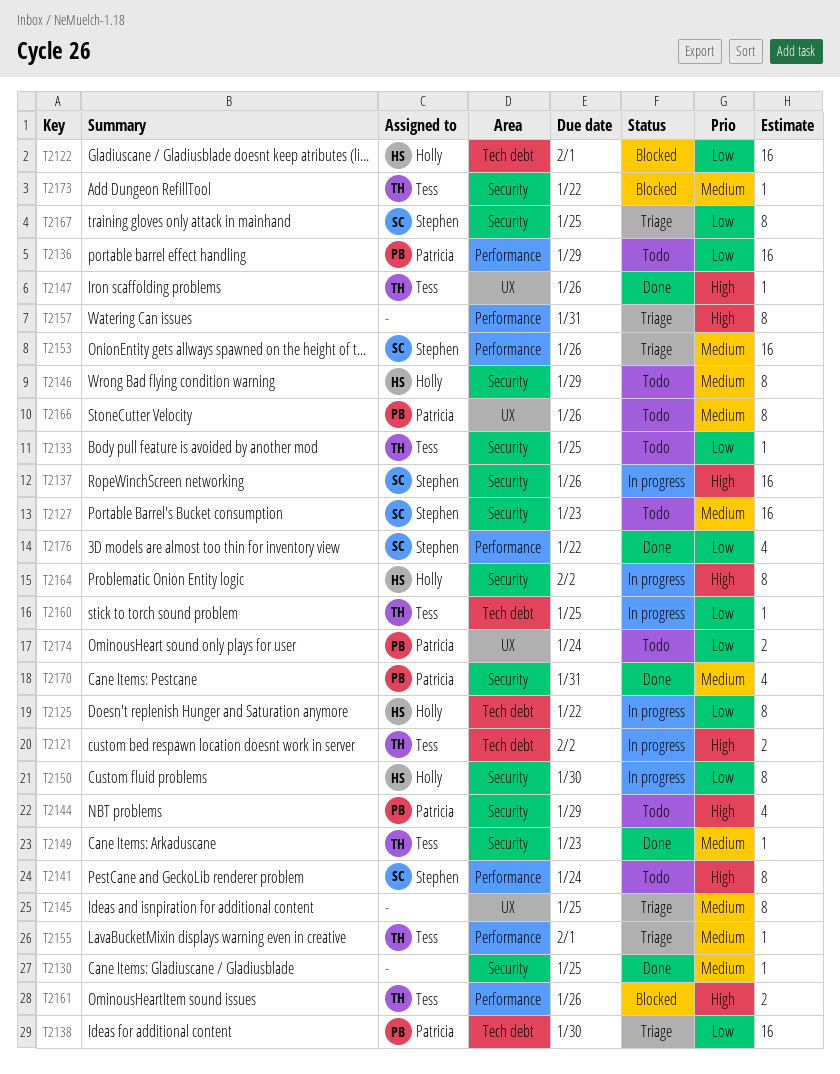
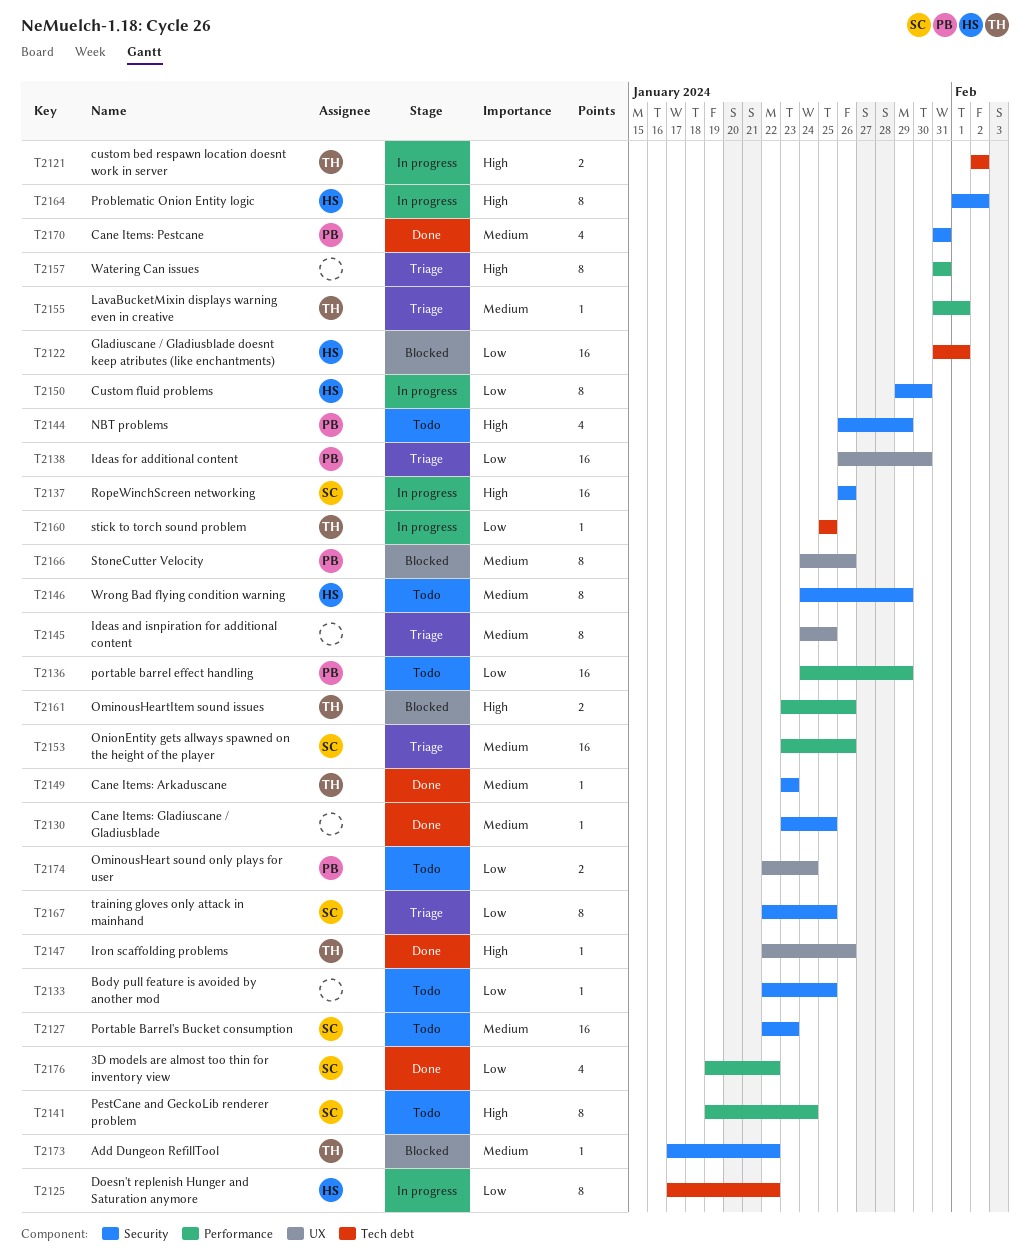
T2133, owner: Tess -> none
T2138, label: Tech debt -> UX
T2166, status: Todo -> Blocked

